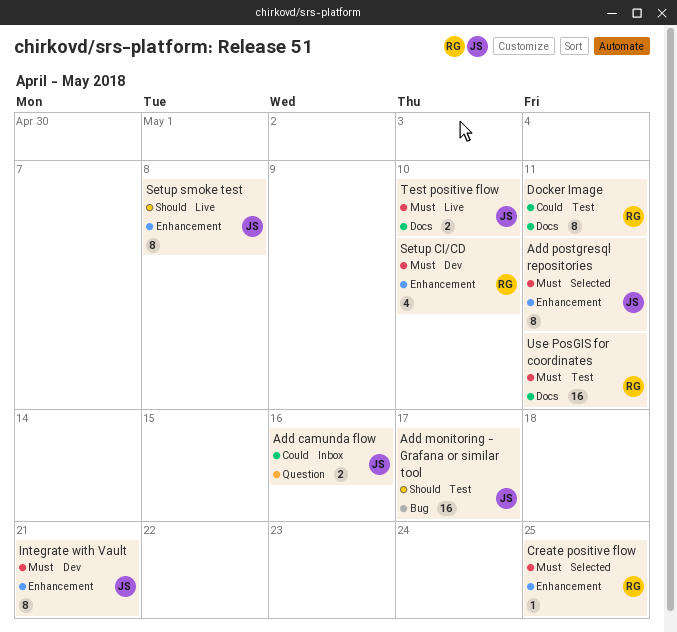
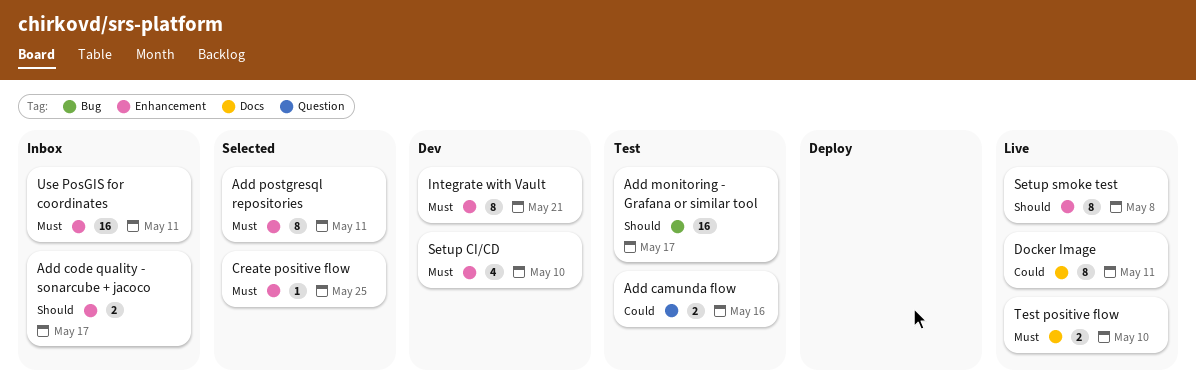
Add camunda flow, status: Inbox -> Test
Add code quality - sonarcube + jacoco: none -> present
Docker Image, status: Test -> Live
Use PosGIS for coordinates, status: Test -> Inbox
Use PosGIS for coordinates, label: Docs -> Enhancement

